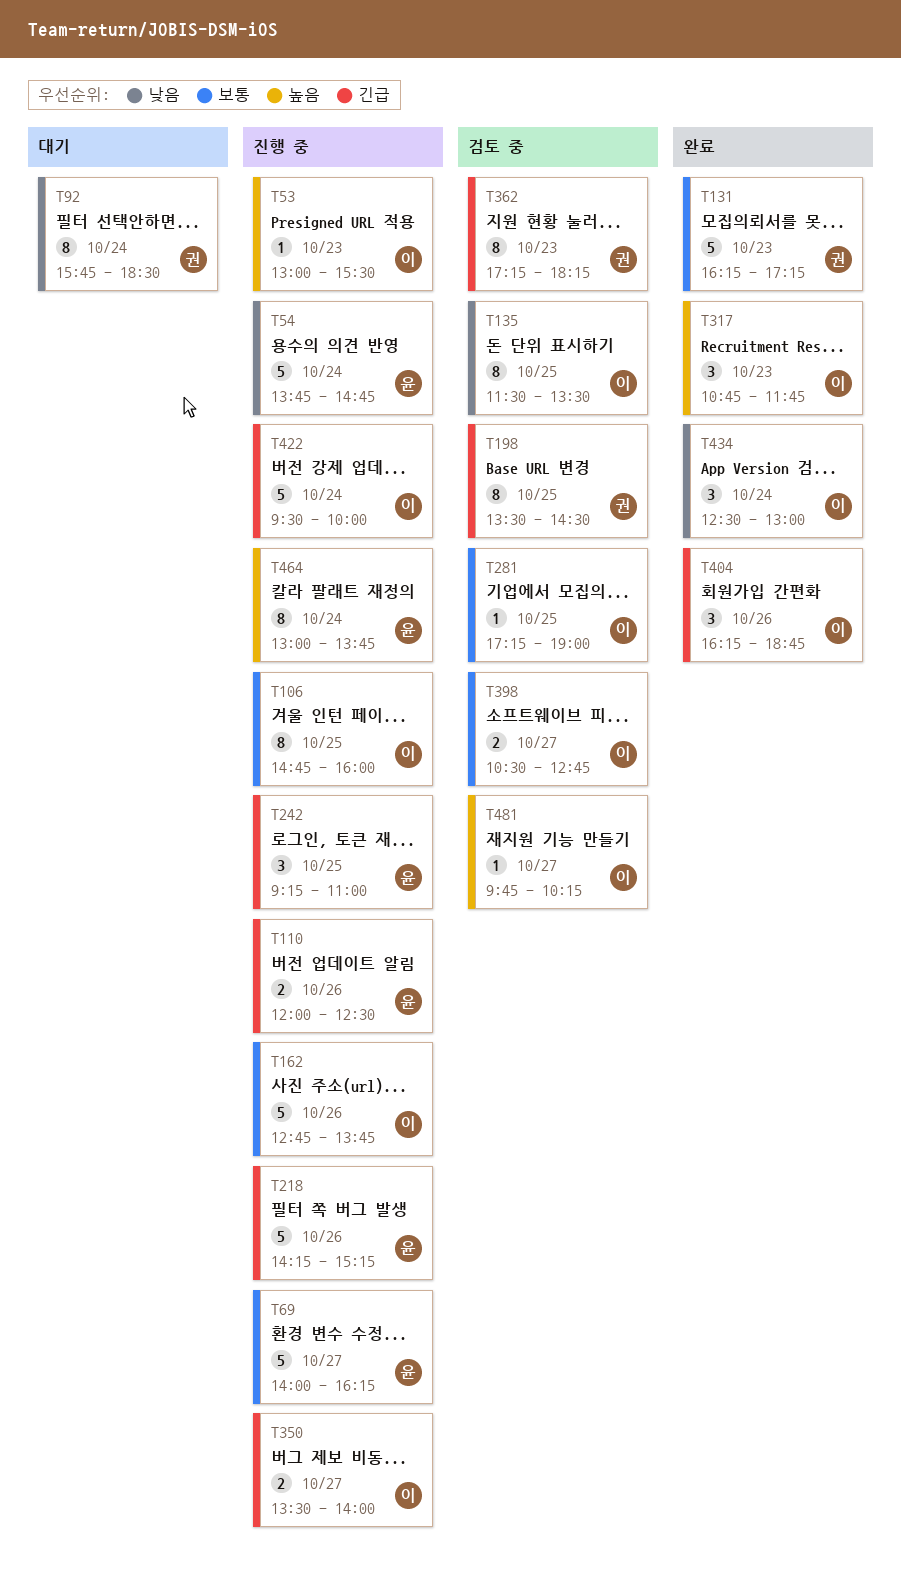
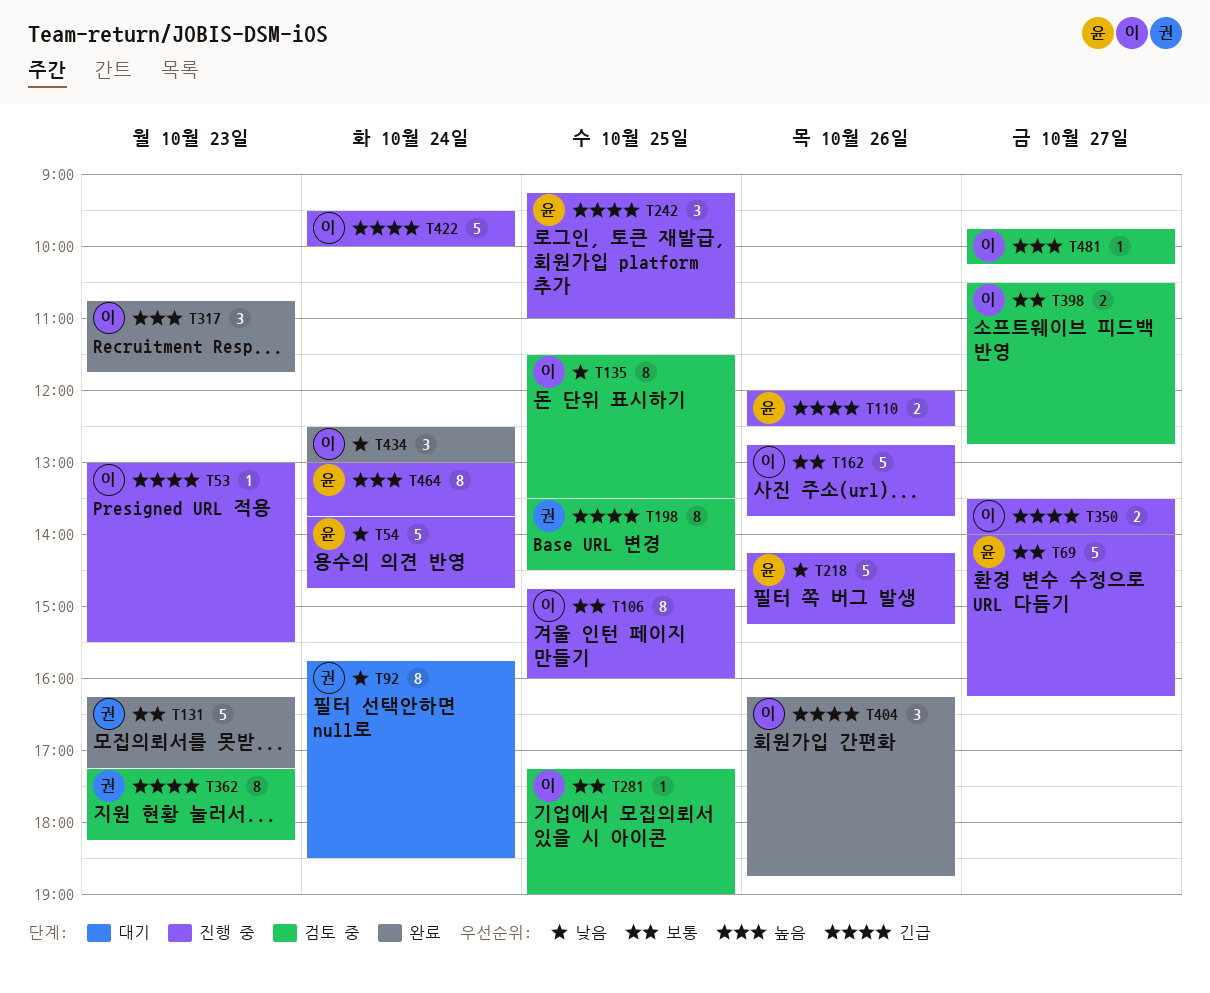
T53, priority: 높음 -> 긴급
T218, priority: 긴급 -> 낮음

